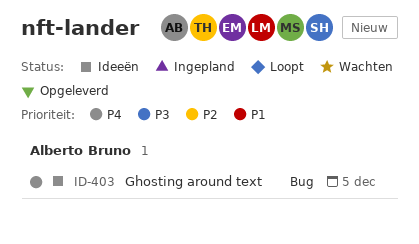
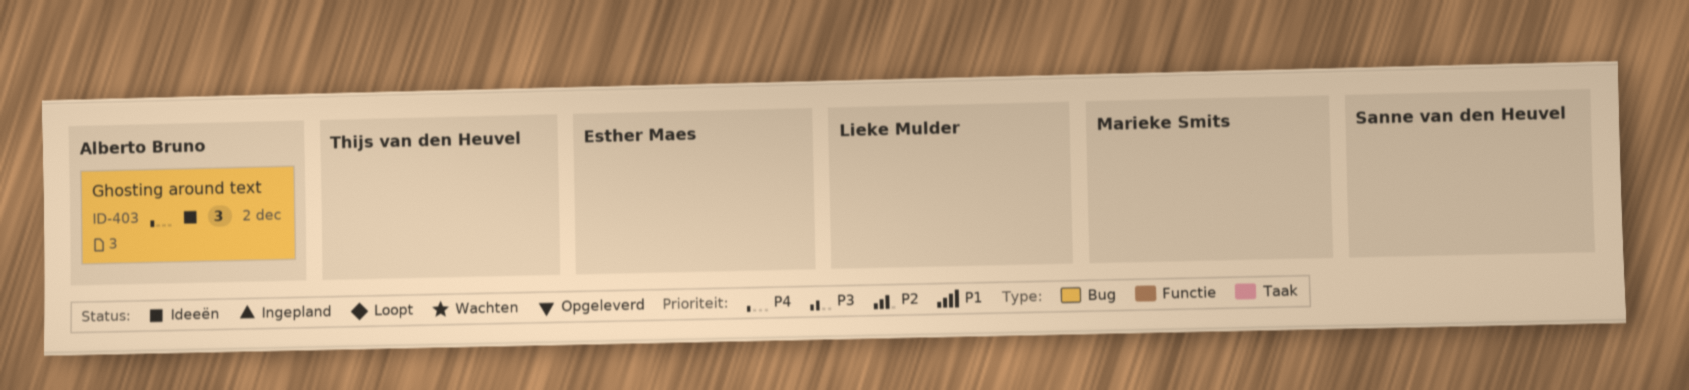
ID-403, due: Dec 5 -> Dec 2

